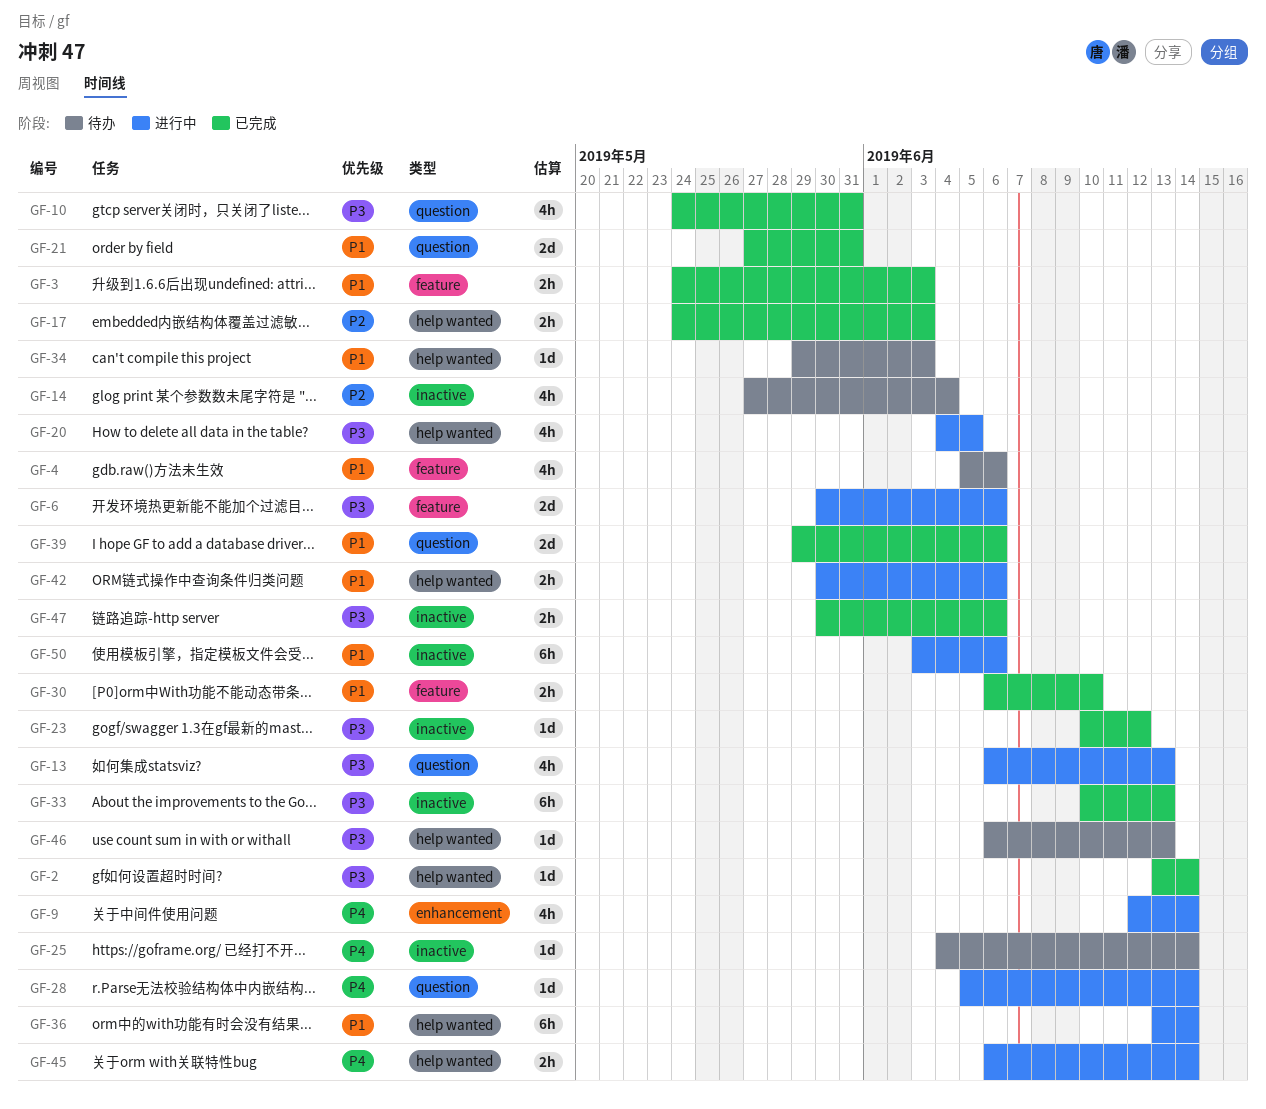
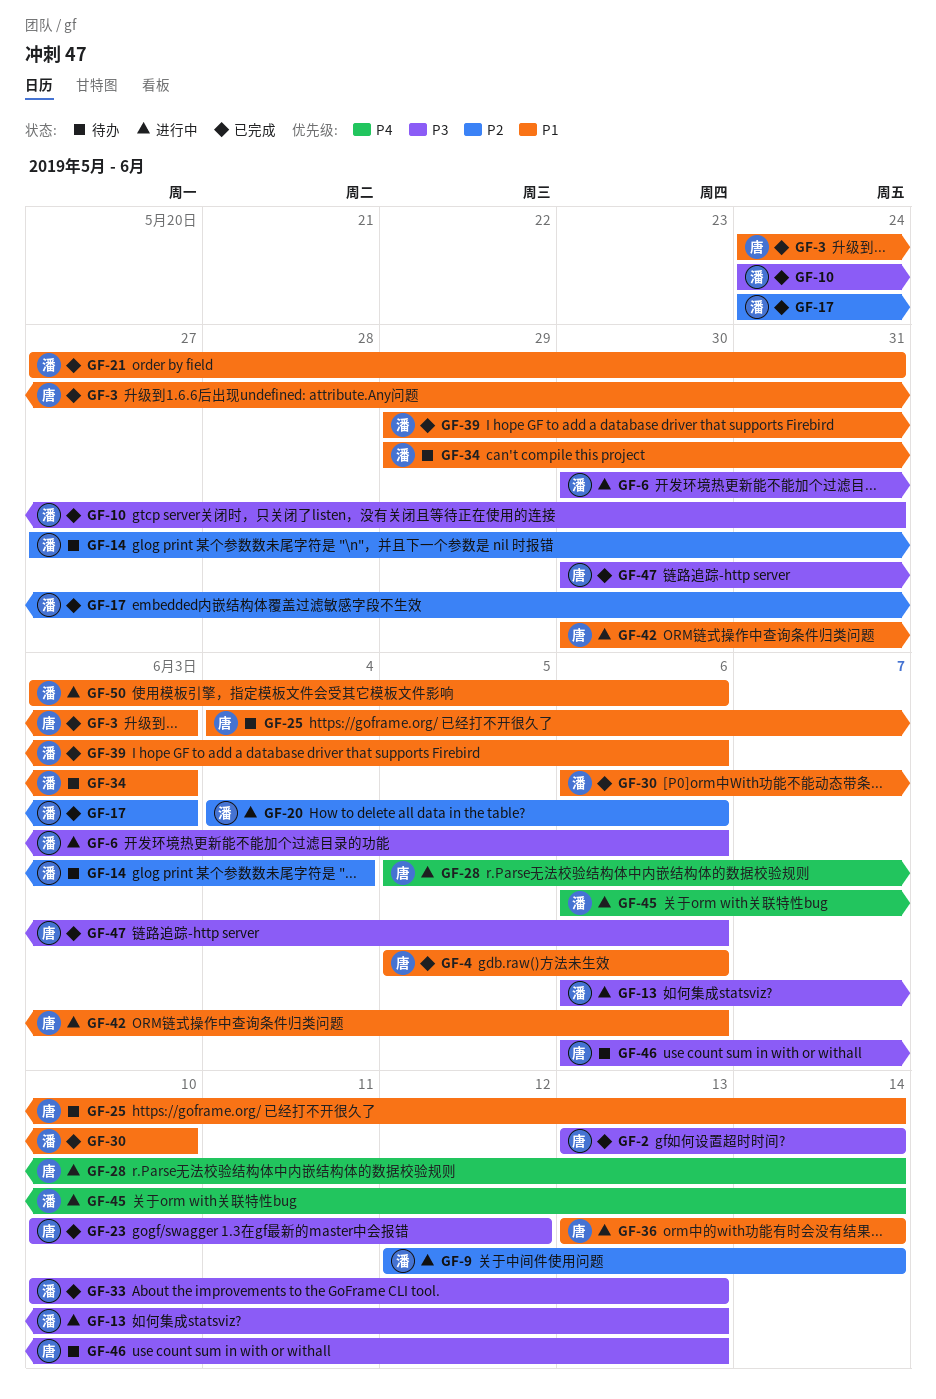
GF-4, status: 待办 -> 已完成
GF-9, priority: P4 -> P2
GF-20, priority: P3 -> P2
GF-20, due: Jun 5 -> Jun 6
GF-25, priority: P4 -> P1

